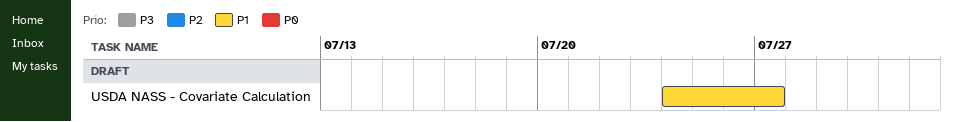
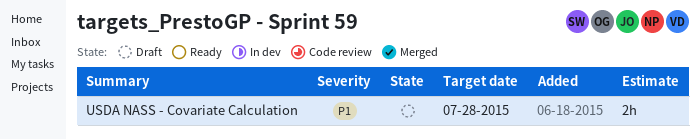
USDA NASS - Covariate Calculation, due: Jul 27 -> Jul 28

